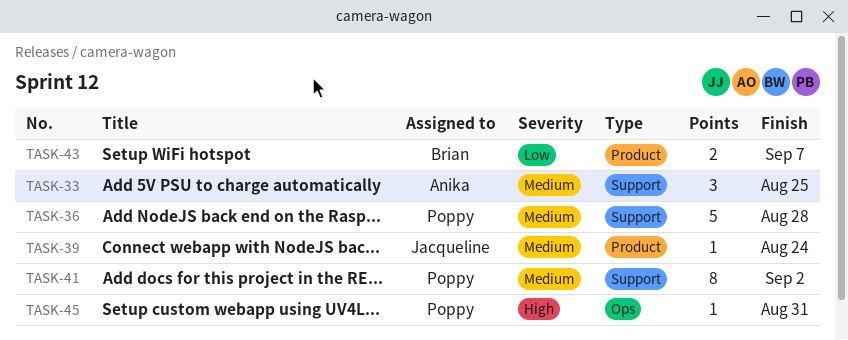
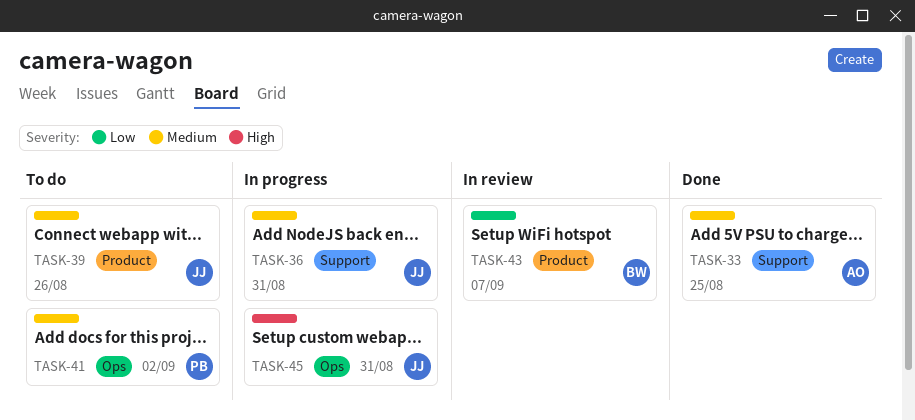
TASK-36, owner: Poppy -> Jacqueline
TASK-36, due: Aug 28 -> Aug 31
TASK-39, due: Aug 24 -> Aug 26
TASK-41, label: Support -> Ops
TASK-45, owner: Poppy -> Jacqueline

